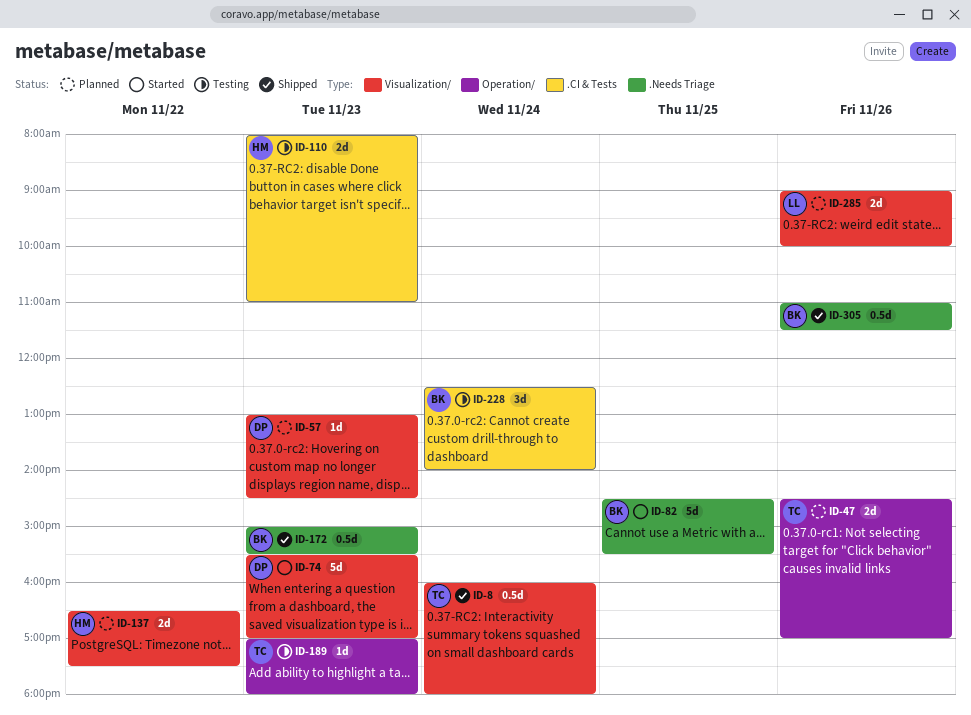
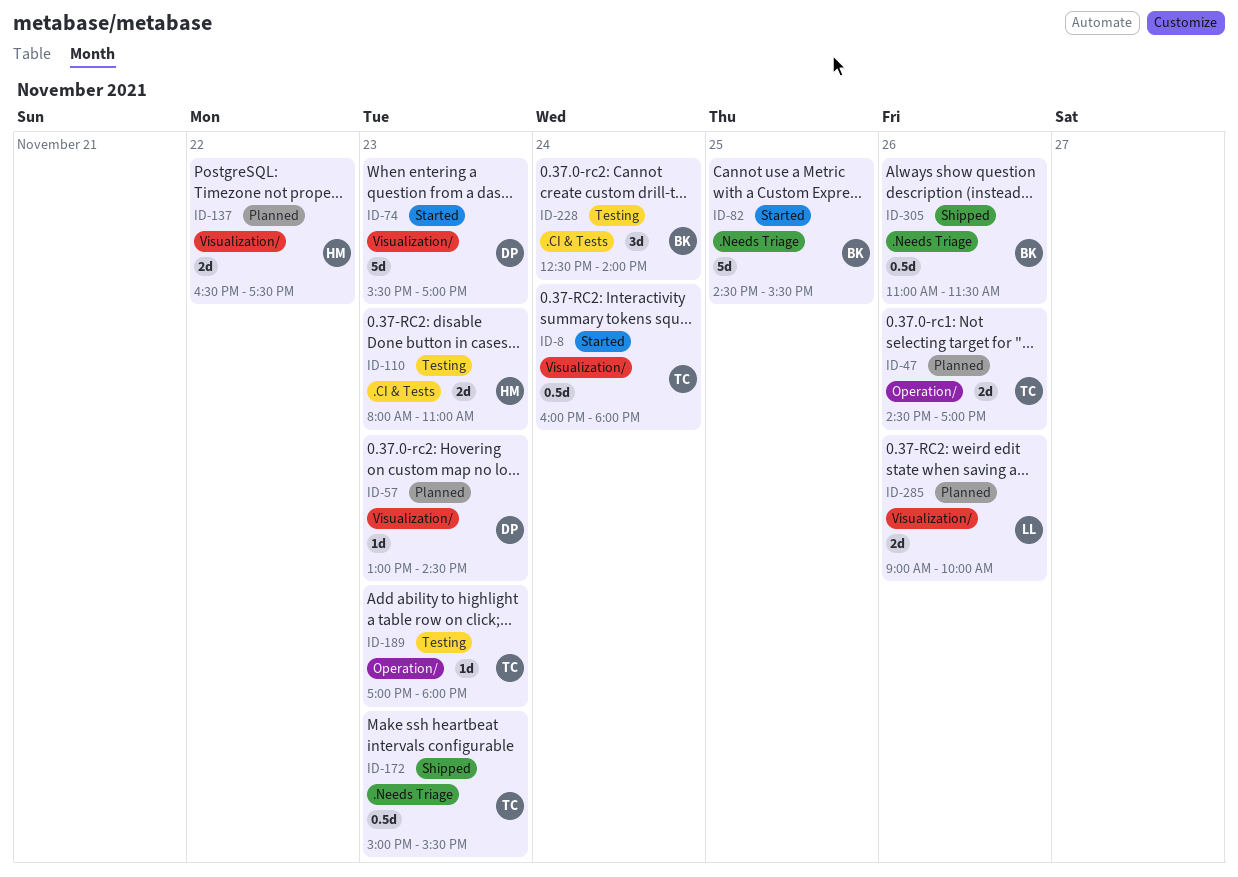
ID-8, status: Shipped -> Started
ID-172, owner: BK -> TC

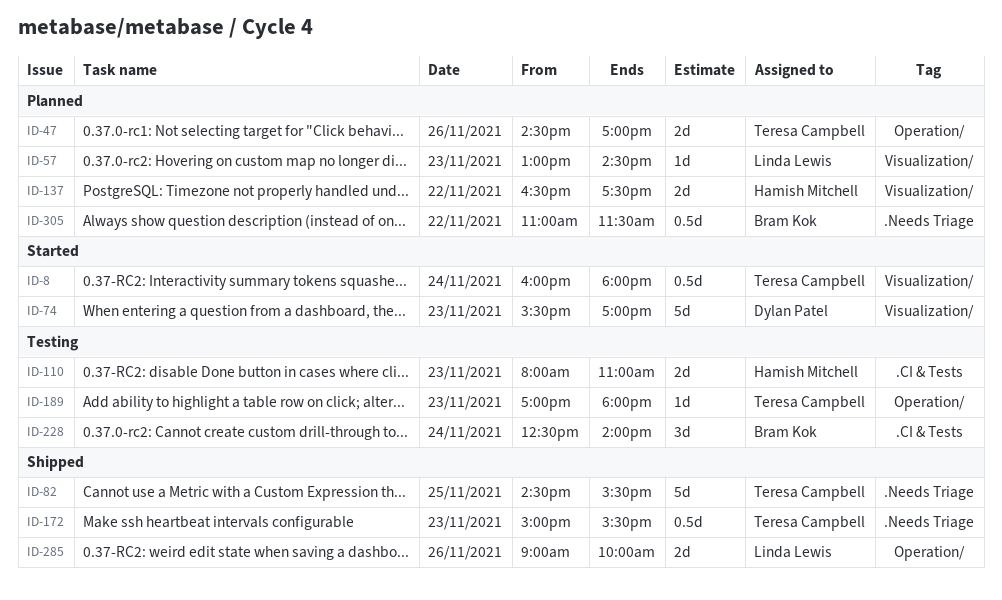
ID-57, owner: Dylan Patel -> Linda Lewis
ID-82, status: Started -> Shipped
ID-82, owner: Bram Kok -> Teresa Campbell
ID-285, status: Planned -> Shipped
ID-285, label: Visualization/ -> Operation/
ID-305, status: Shipped -> Planned
ID-305, day: Nov 26 -> Nov 22

